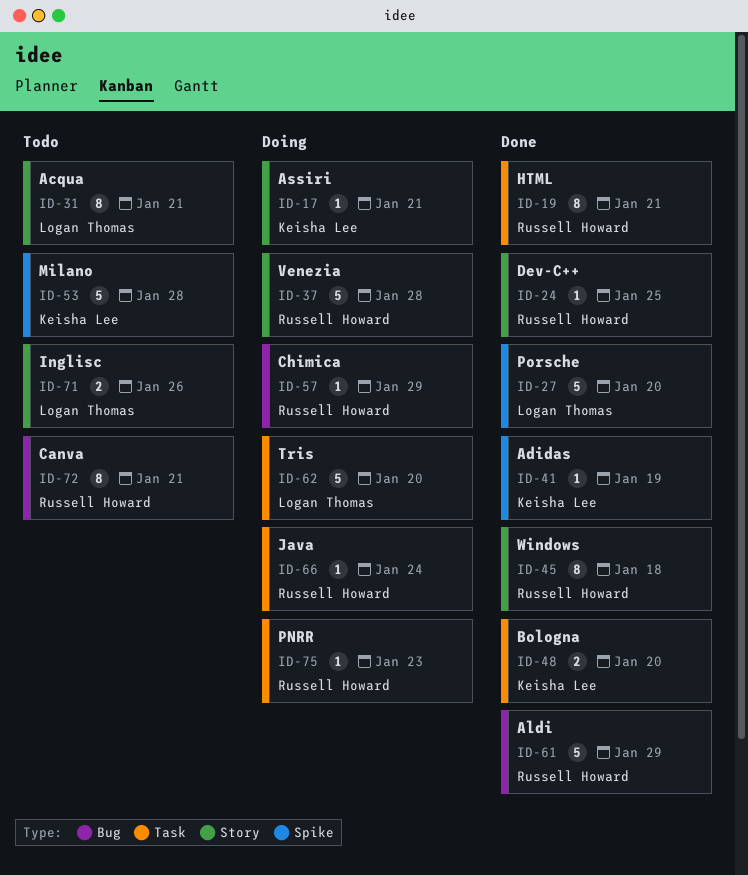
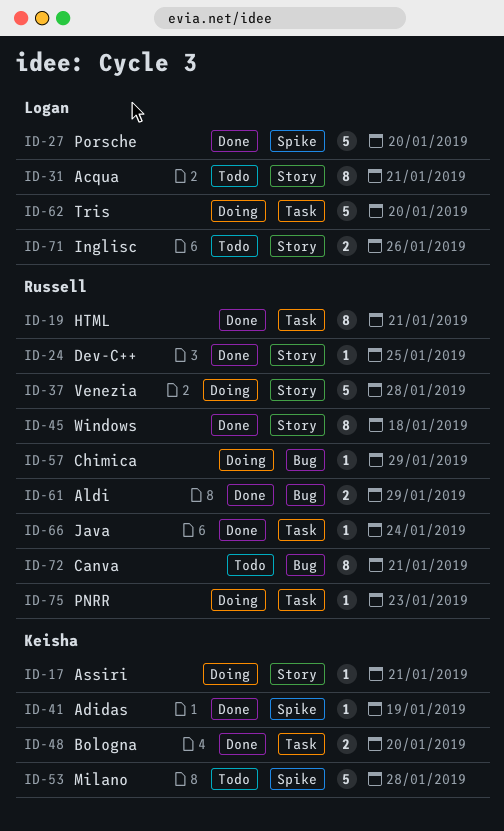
ID-61, estimate: 5 -> 2
ID-66, status: Doing -> Done

